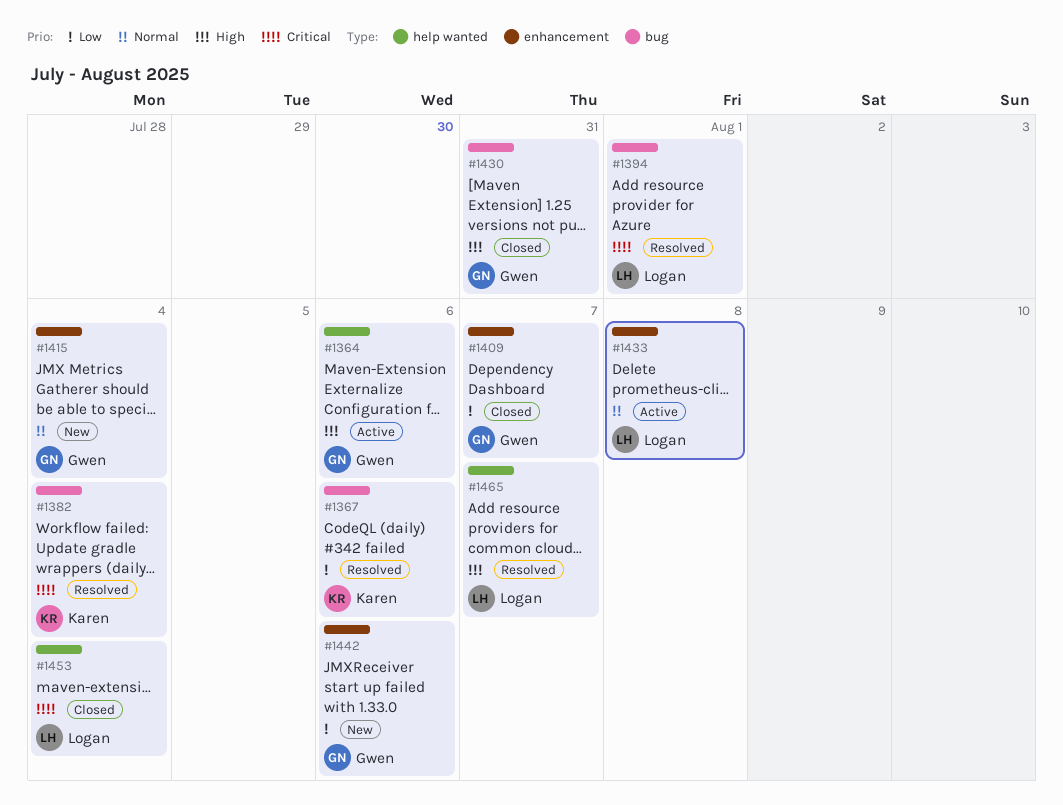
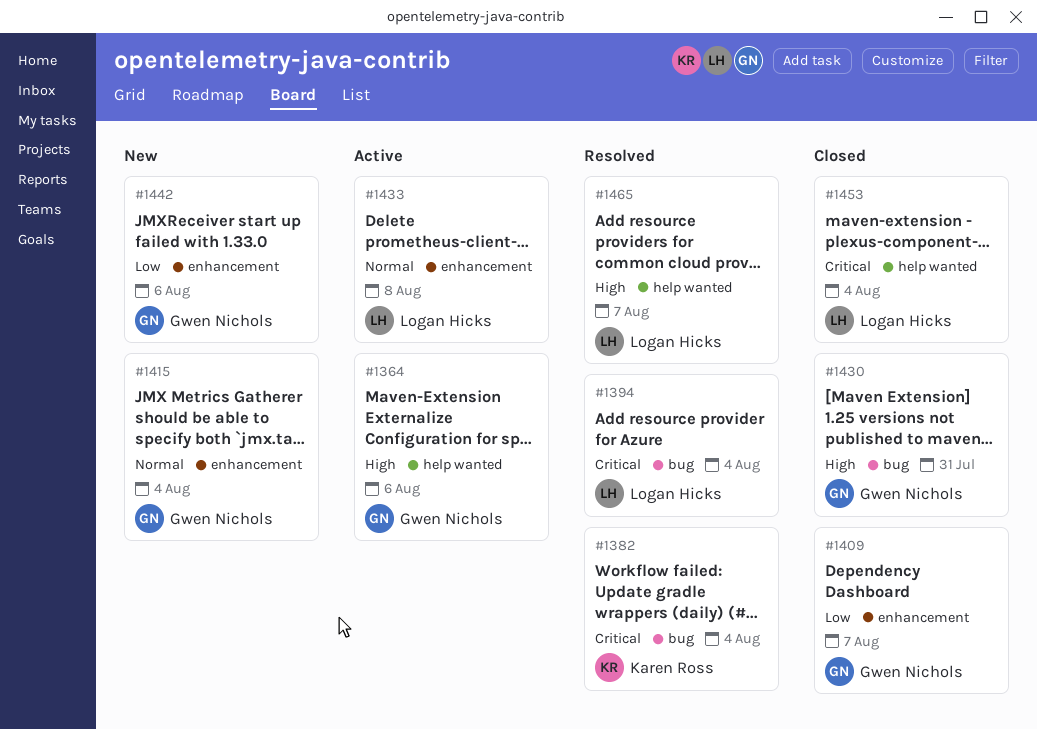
#1367: present -> none
#1394, due: Aug 1 -> Aug 4

